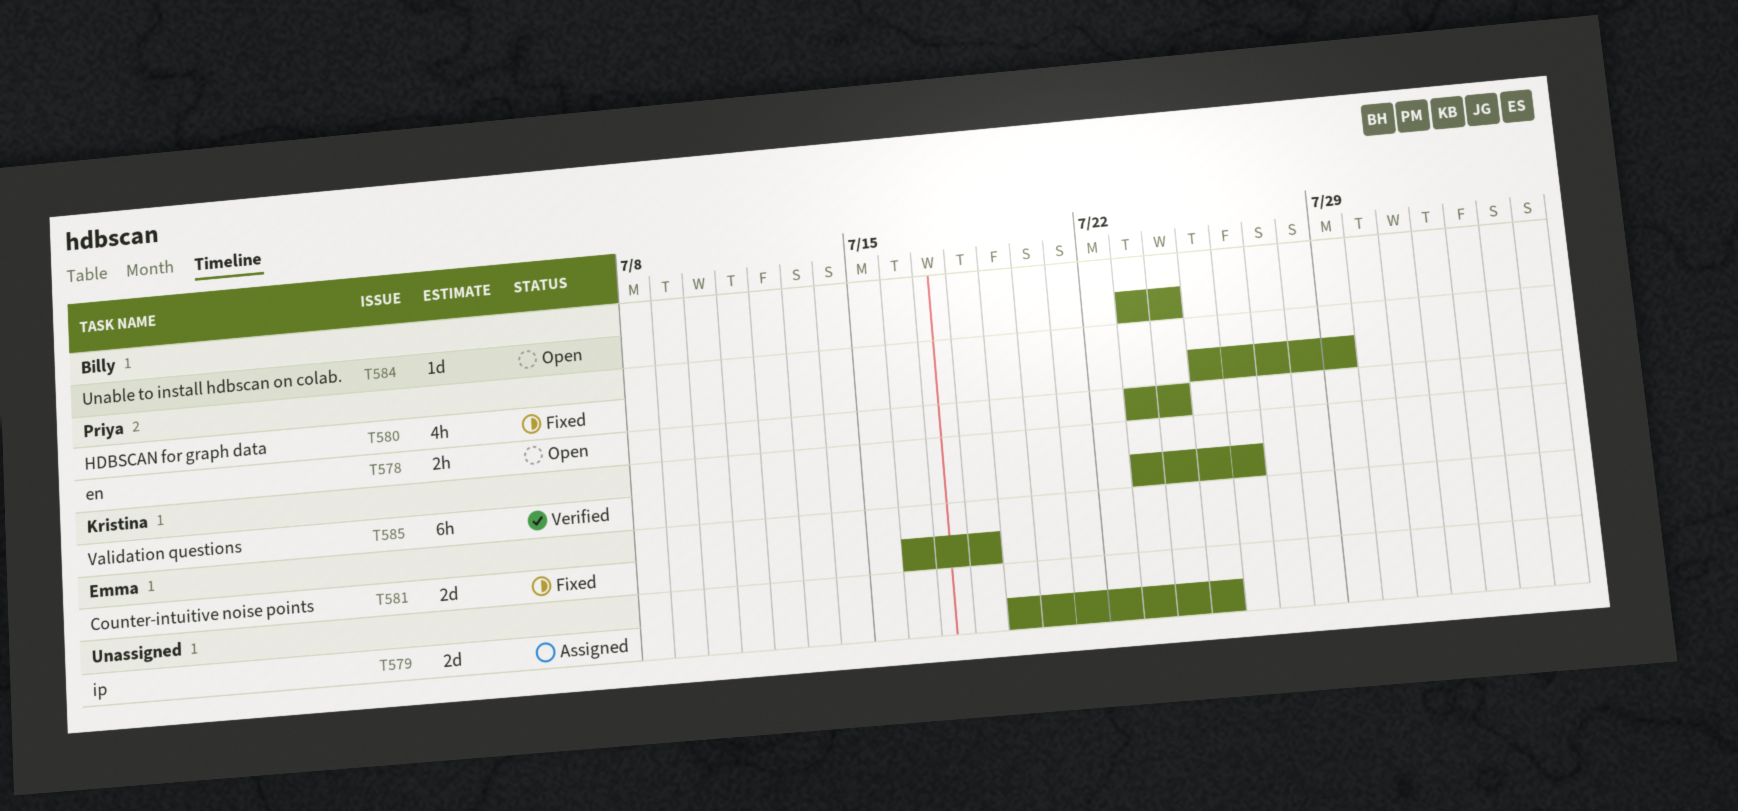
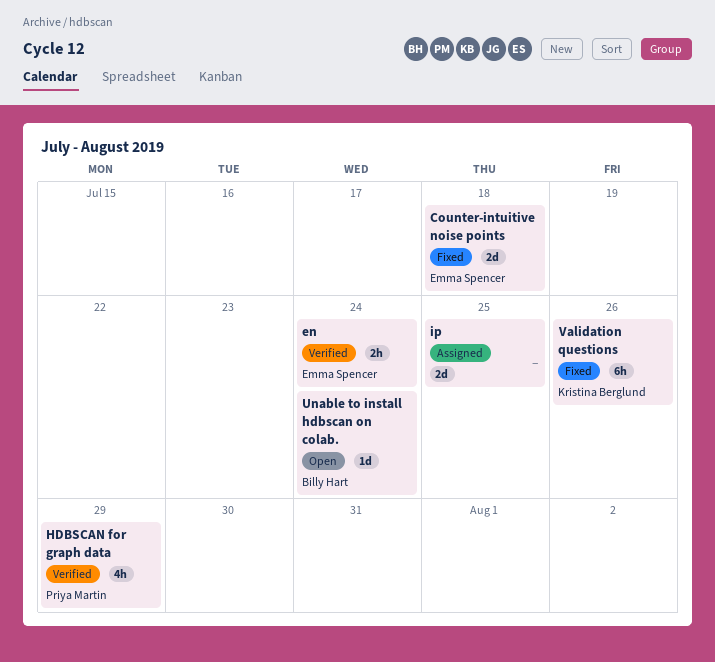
en, status: Open -> Verified
en, owner: Priya Martin -> Emma Spencer
HDBSCAN for graph data, status: Fixed -> Verified
Validation questions, status: Verified -> Fixed

